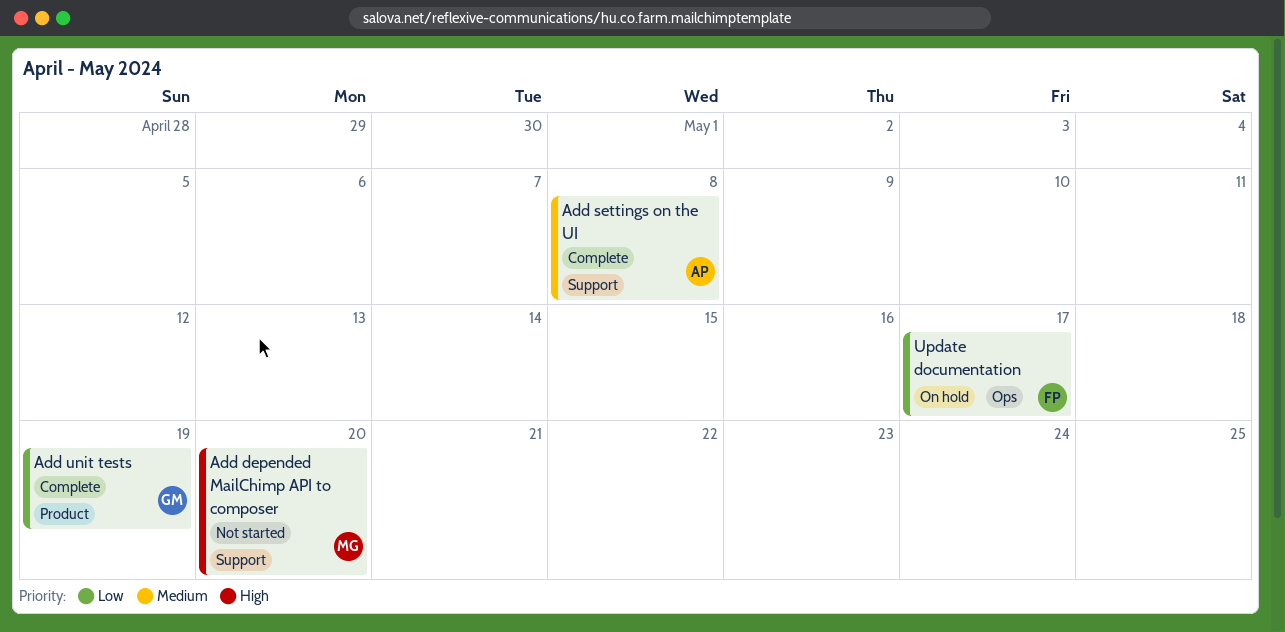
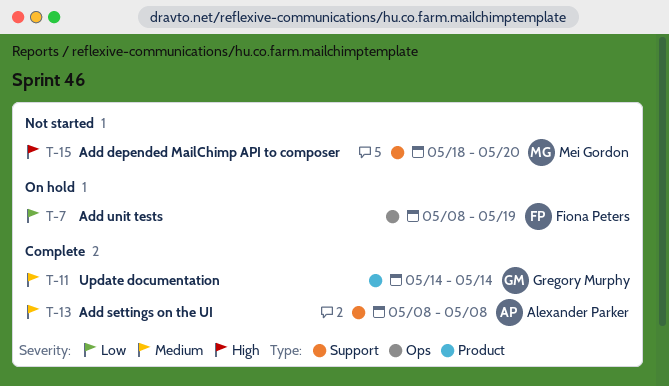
Add unit tests, status: Complete -> On hold
Add unit tests, owner: Gregory Murphy -> Fiona Peters
Add unit tests, label: Product -> Ops
Update documentation, status: On hold -> Complete
Update documentation, owner: Fiona Peters -> Gregory Murphy
Update documentation, priority: Low -> Medium
Update documentation, label: Ops -> Product
Update documentation, due: May 17 -> May 14

